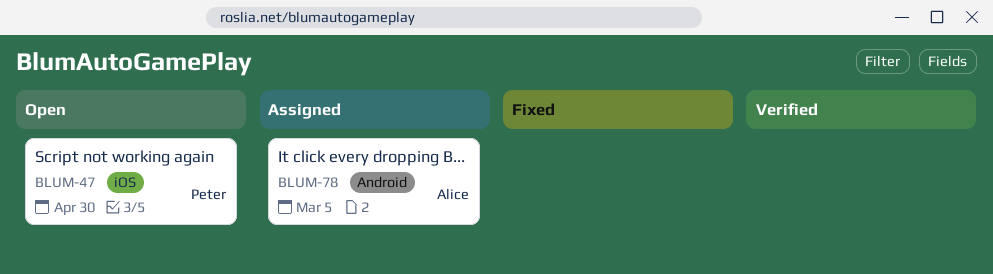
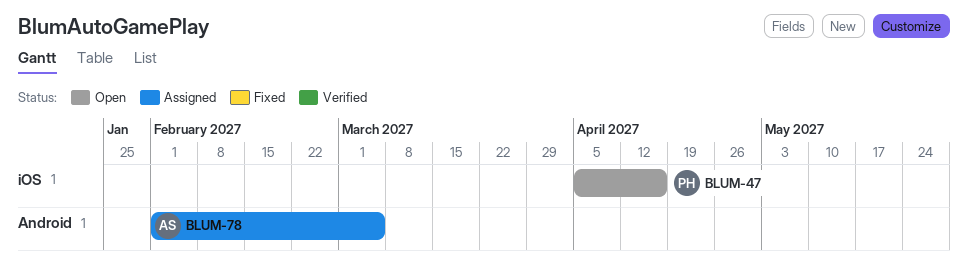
BLUM-47, due: Apr 30 -> Apr 16

